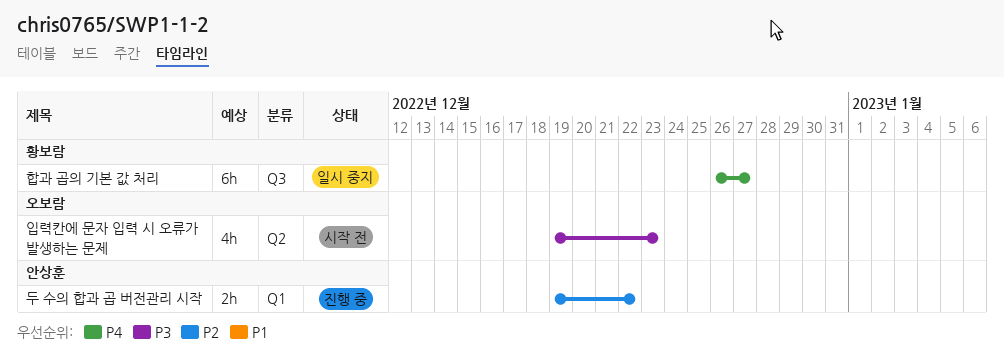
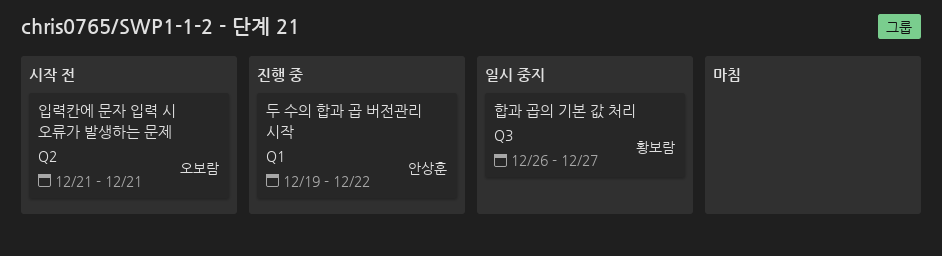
입력칸에 문자 입력 시 오류가 발생하는 문제, start: Dec 19 -> Dec 21
입력칸에 문자 입력 시 오류가 발생하는 문제, due: Dec 23 -> Dec 21

